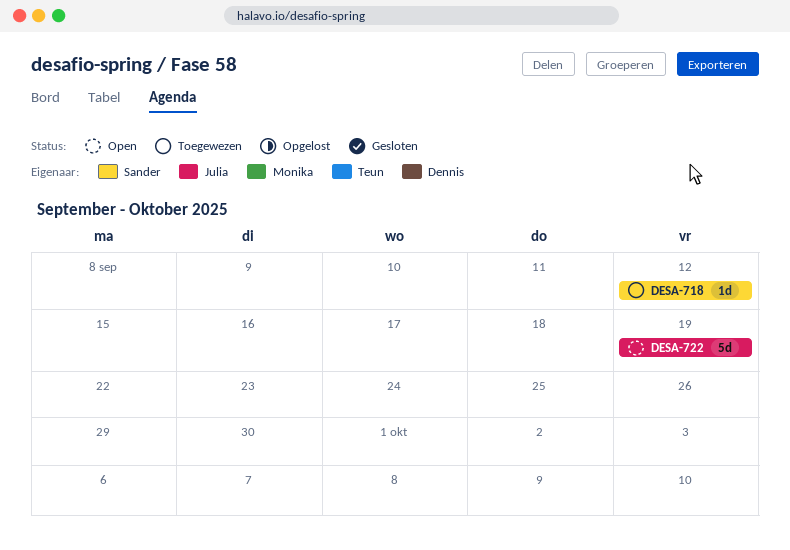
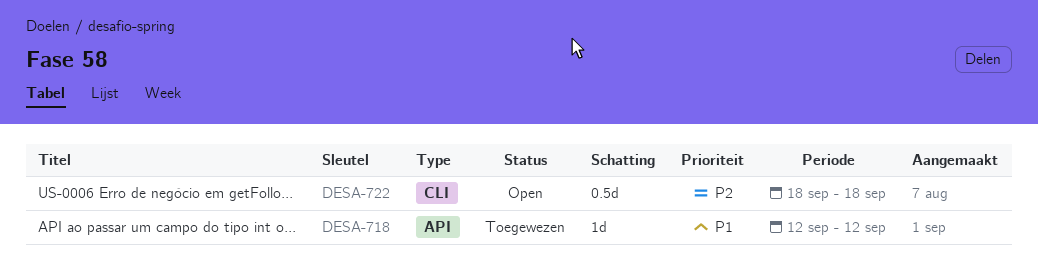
DESA-722, estimate: 5d -> 0.5d
DESA-722, start: Sep 19 -> Sep 18
DESA-722, due: Sep 19 -> Sep 18

